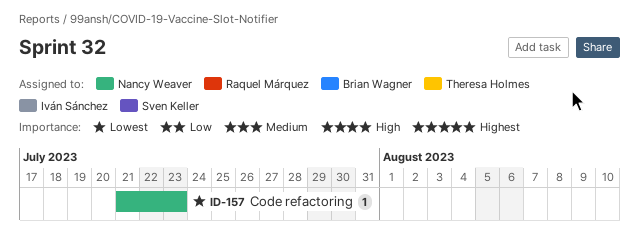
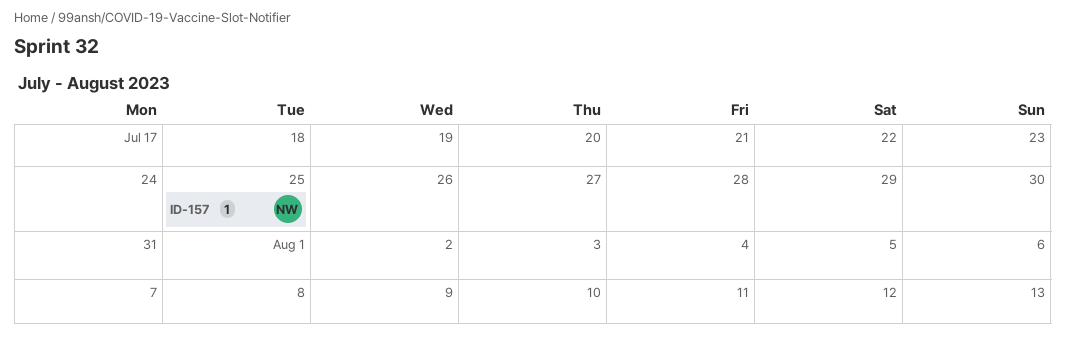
ID-157, due: Jul 23 -> Jul 25

